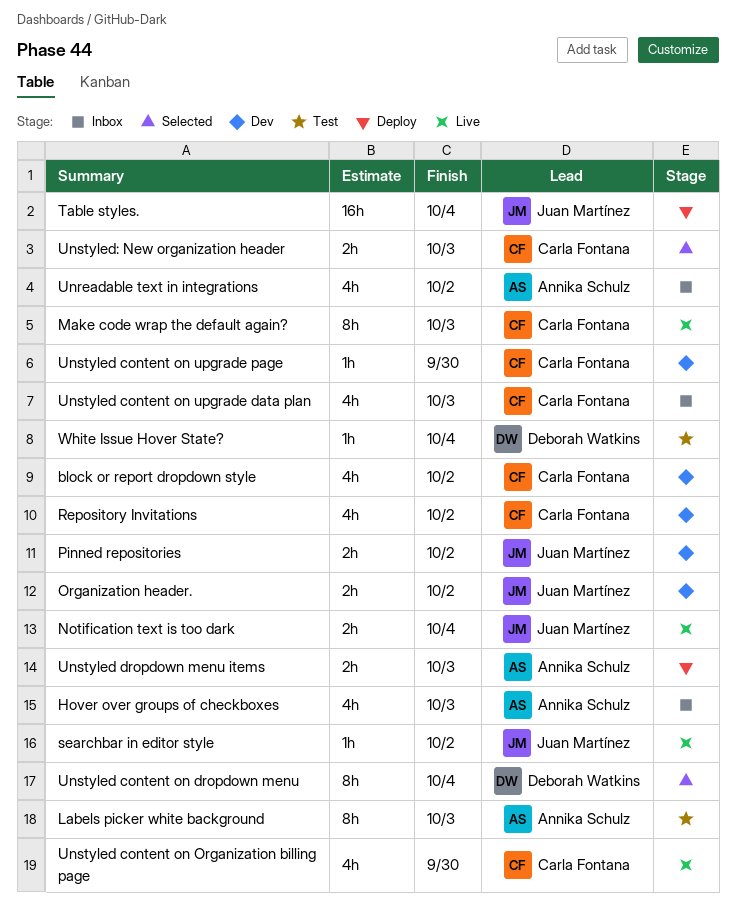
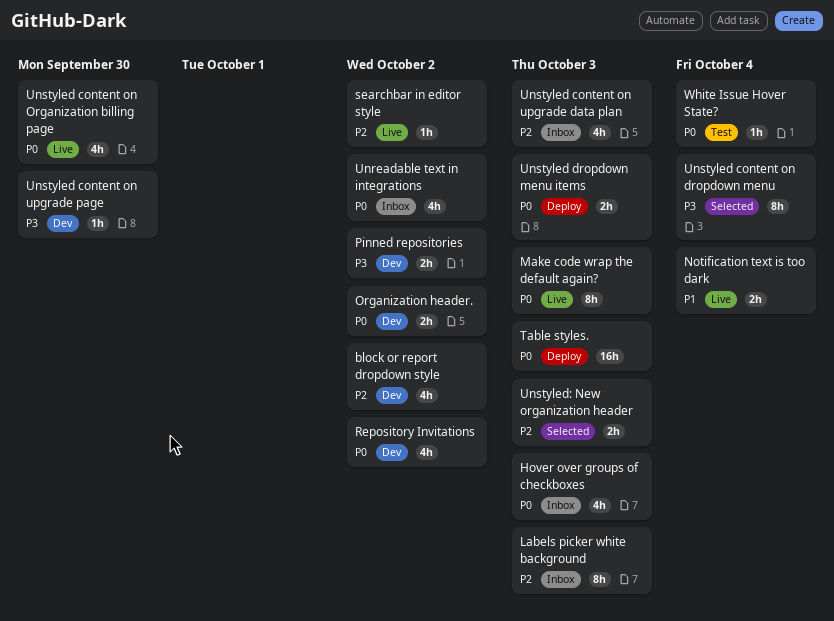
Labels picker white background, status: Test -> Inbox
Table styles., due: Oct 4 -> Oct 3

